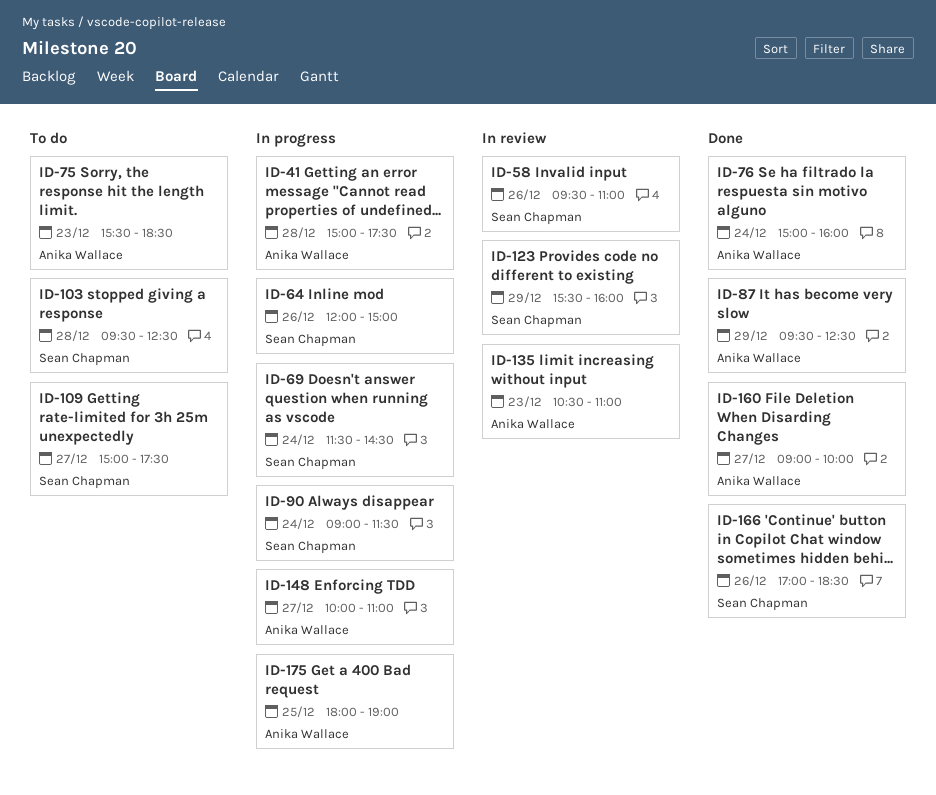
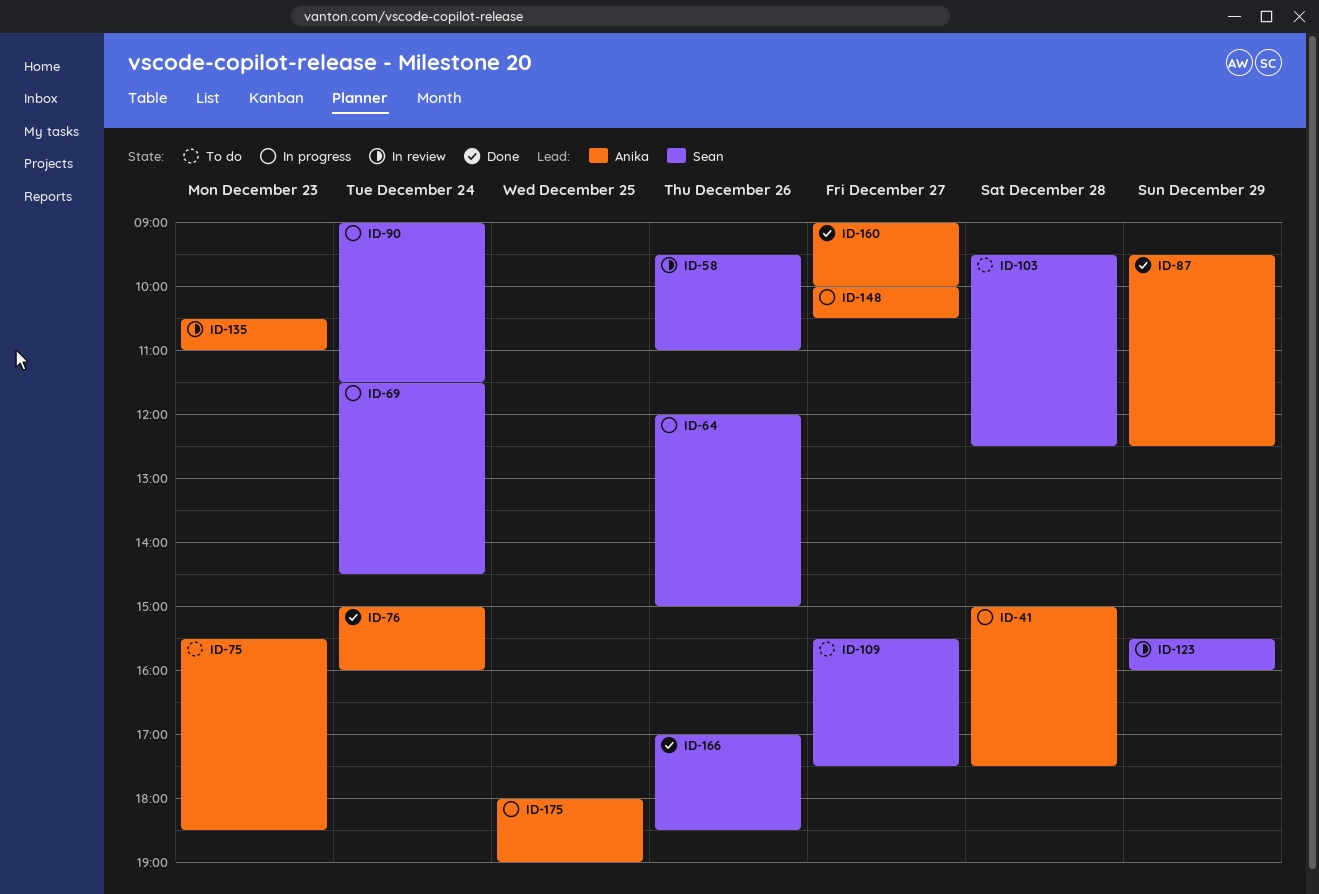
ID-109, begins: 15:00 -> 15:30
ID-148, ends: 11:00 -> 10:30

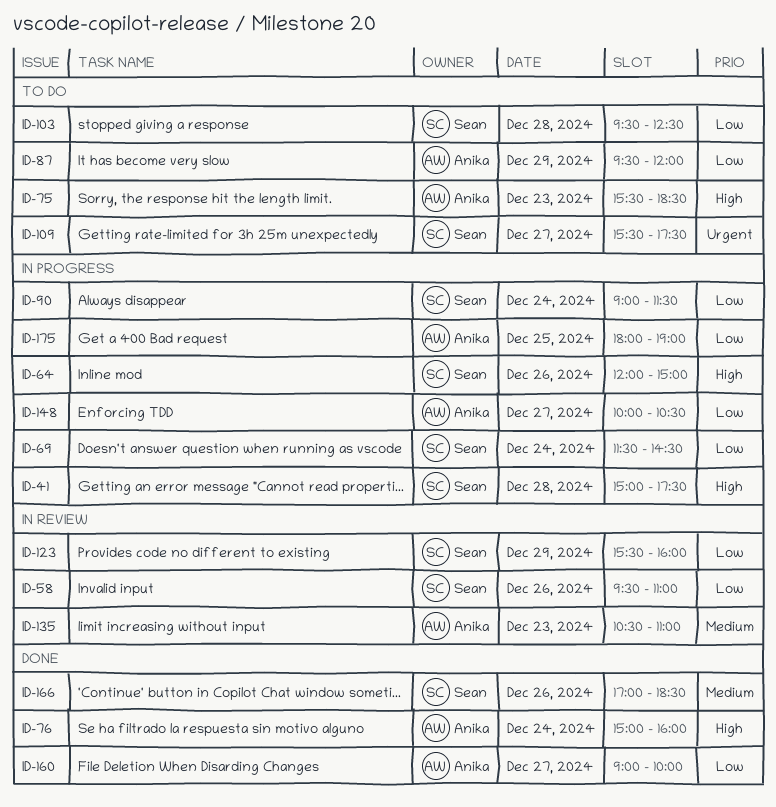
ID-41, owner: Anika -> Sean
ID-87, status: Done -> To do
ID-87, ends: 12:30 -> 12:00

